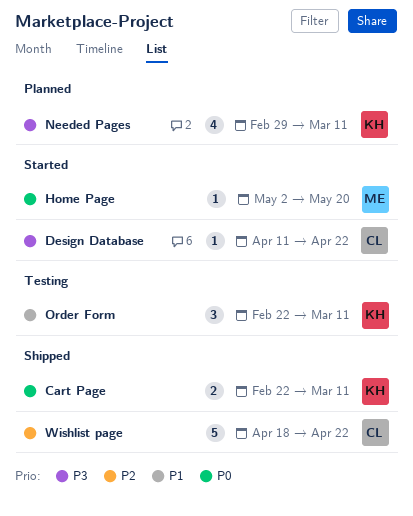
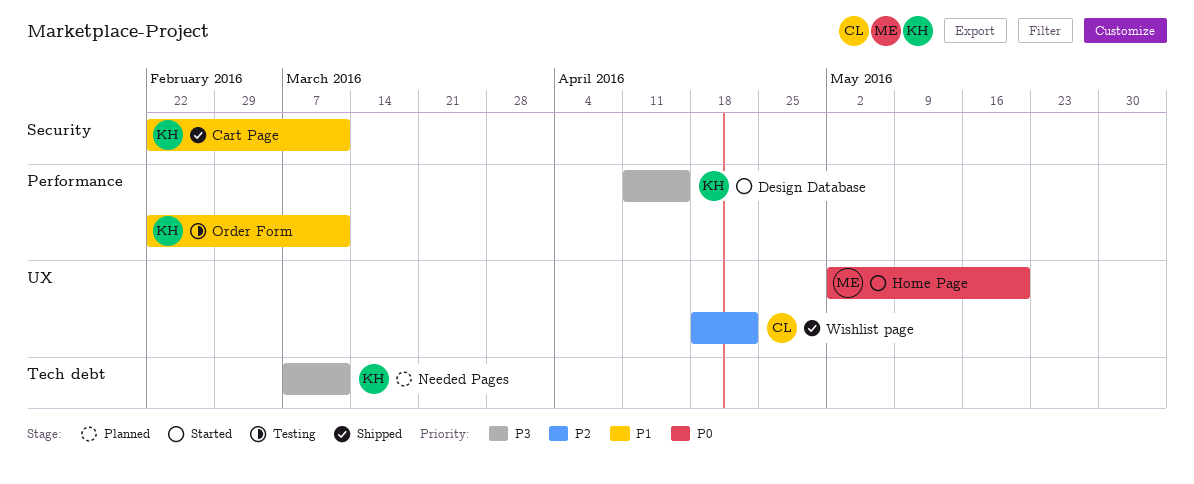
Cart Page, priority: P0 -> P1
Design Database, owner: CL -> KH
Design Database, due: Apr 22 -> Apr 15
Needed Pages, start: Feb 29 -> Mar 7

